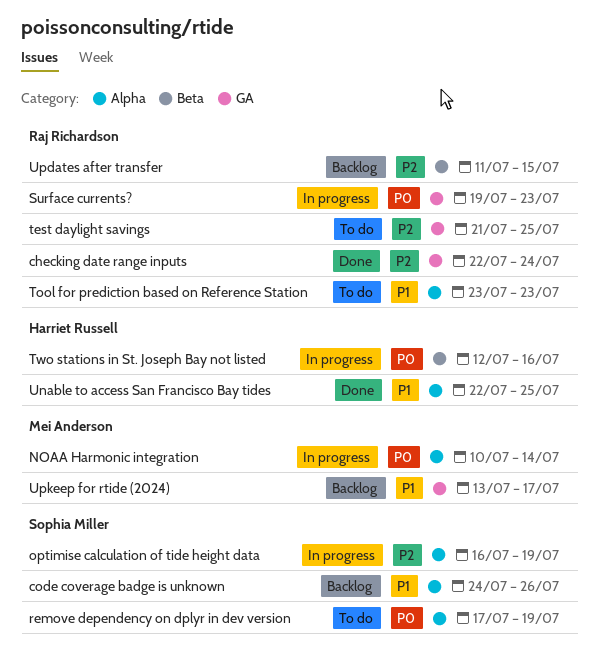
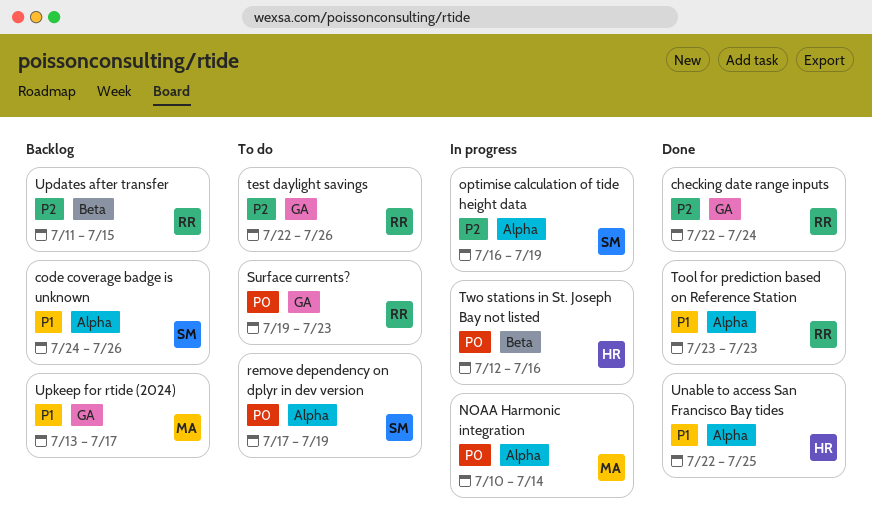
Surface currents?, status: In progress -> To do
test daylight savings, start: Jul 21 -> Jul 22
test daylight savings, due: Jul 25 -> Jul 26
Tool for prediction based on Reference Station, status: To do -> Done

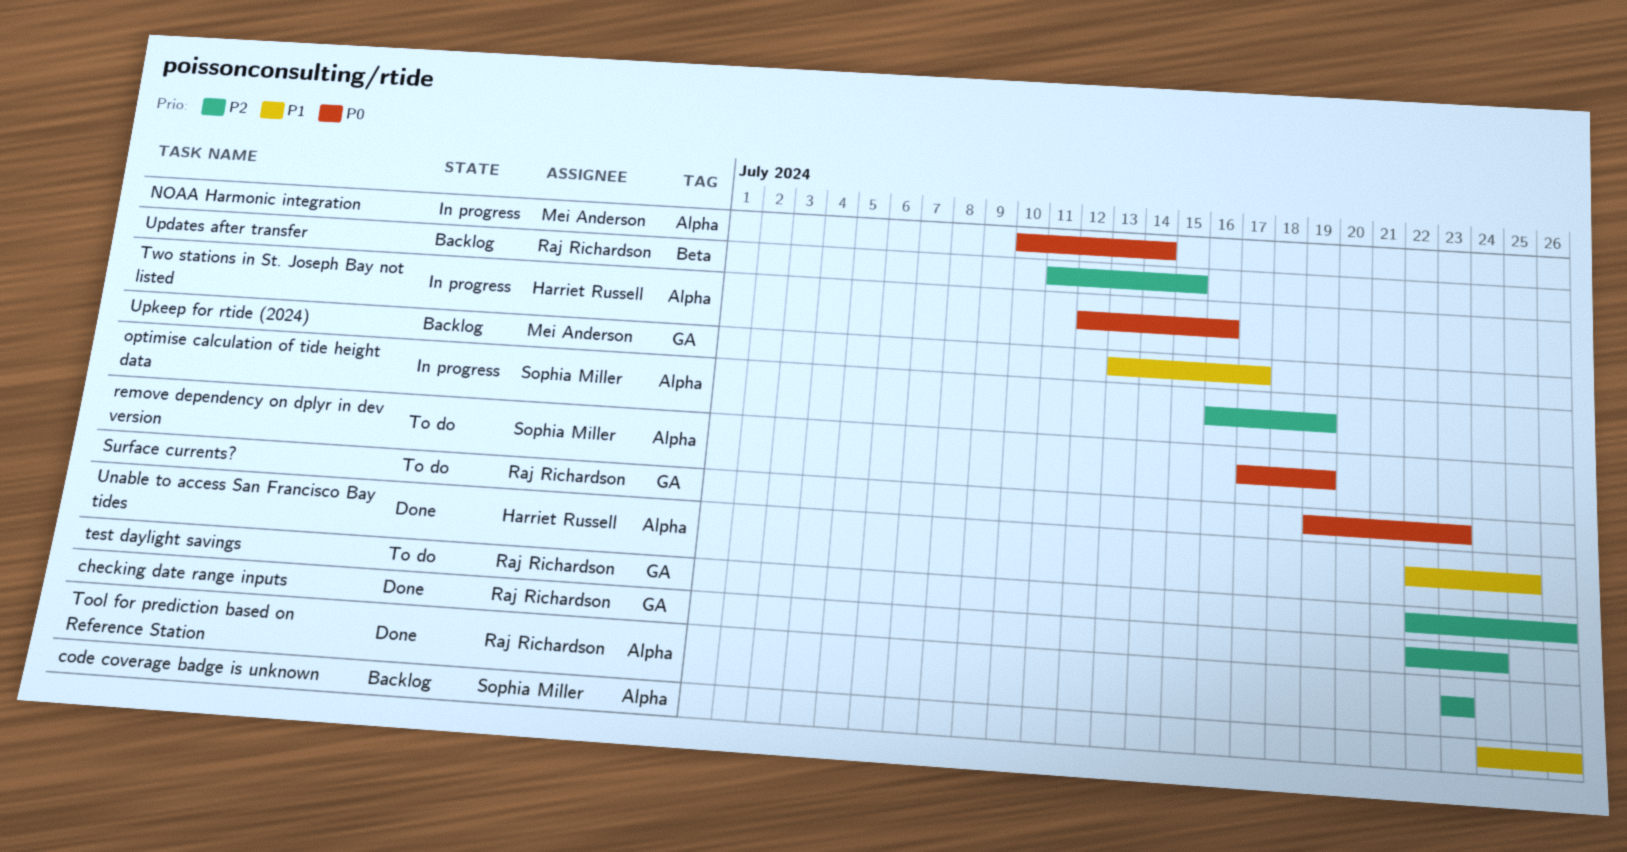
Tool for prediction based on Reference Station, priority: P1 -> P2
Two stations in St. Joseph Bay not listed, label: Beta -> Alpha

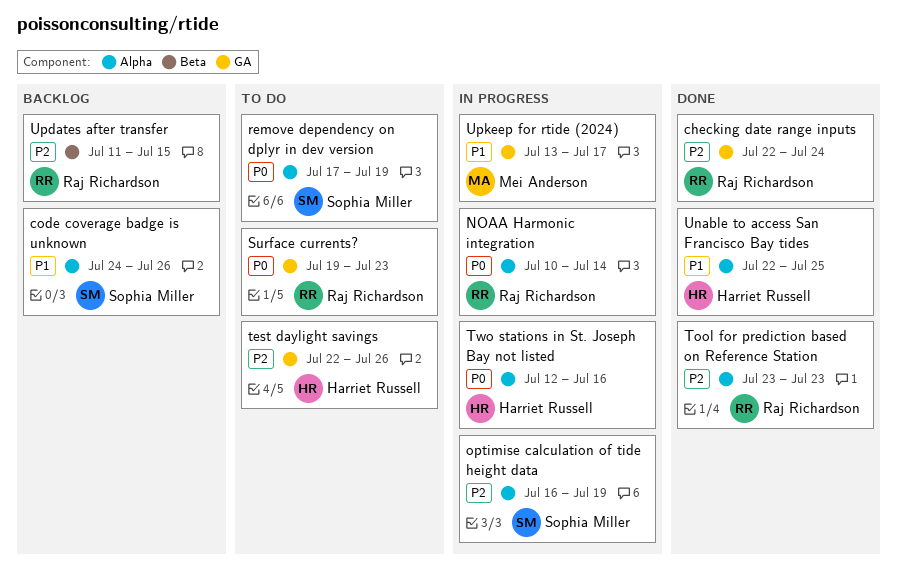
NOAA Harmonic integration, owner: Mei Anderson -> Raj Richardson
test daylight savings, owner: Raj Richardson -> Harriet Russell
Upkeep for rtide (2024), status: Backlog -> In progress

